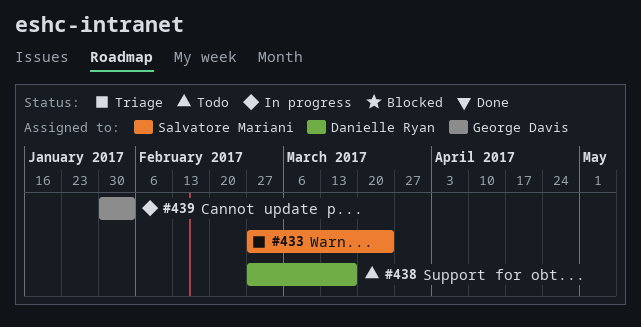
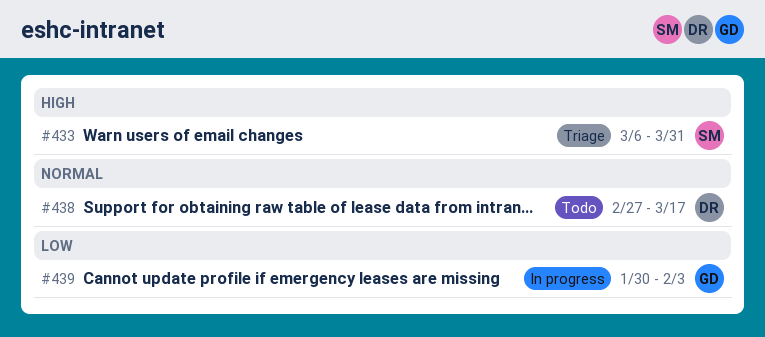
#433, start: Feb 27 -> Mar 6
#433, due: Mar 24 -> Mar 31

